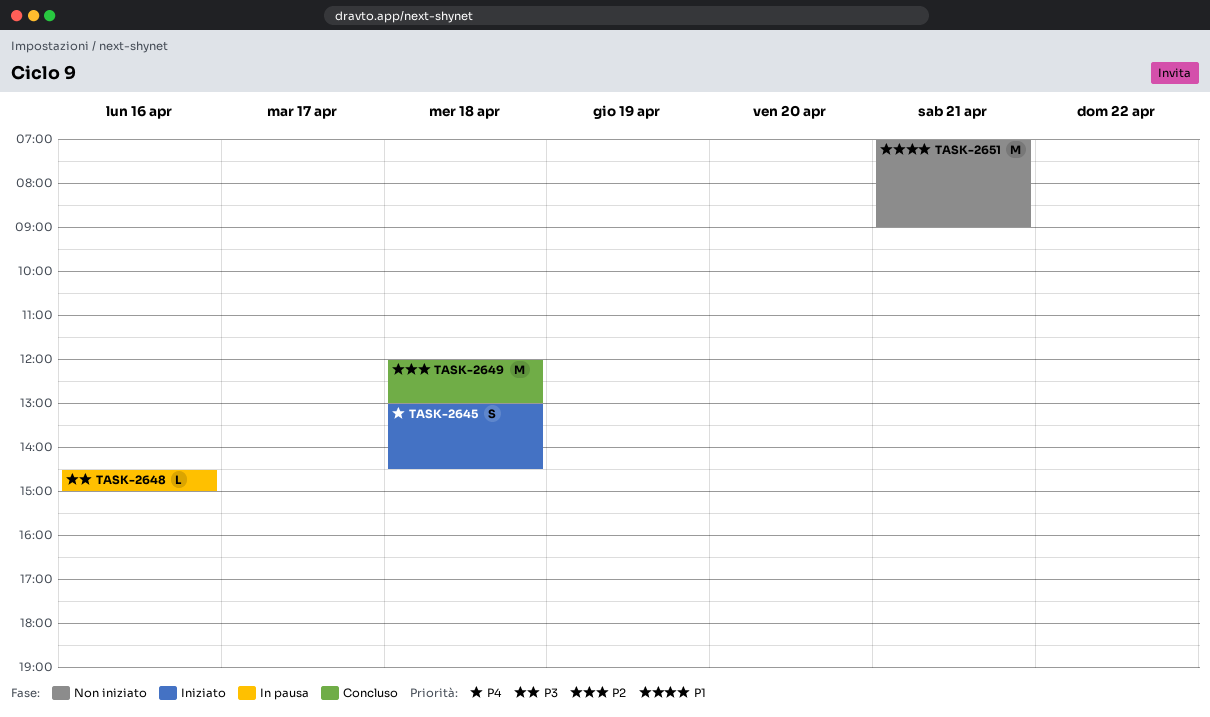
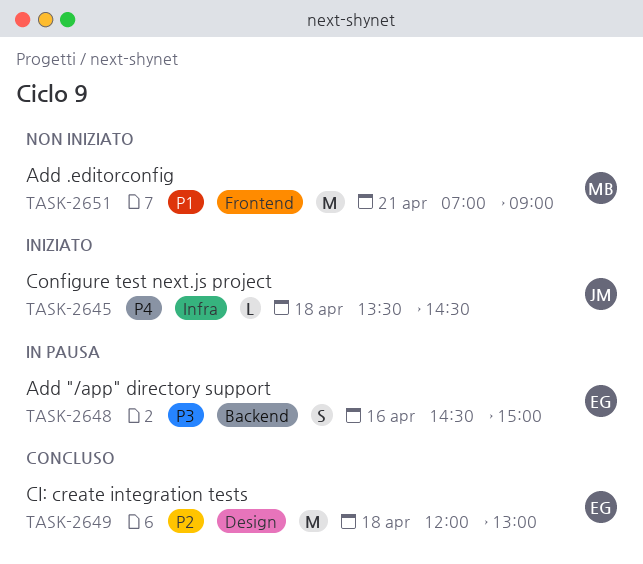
TASK-2645, estimate: S -> L
TASK-2645, begins: 13:00 -> 13:30
TASK-2648, estimate: L -> S

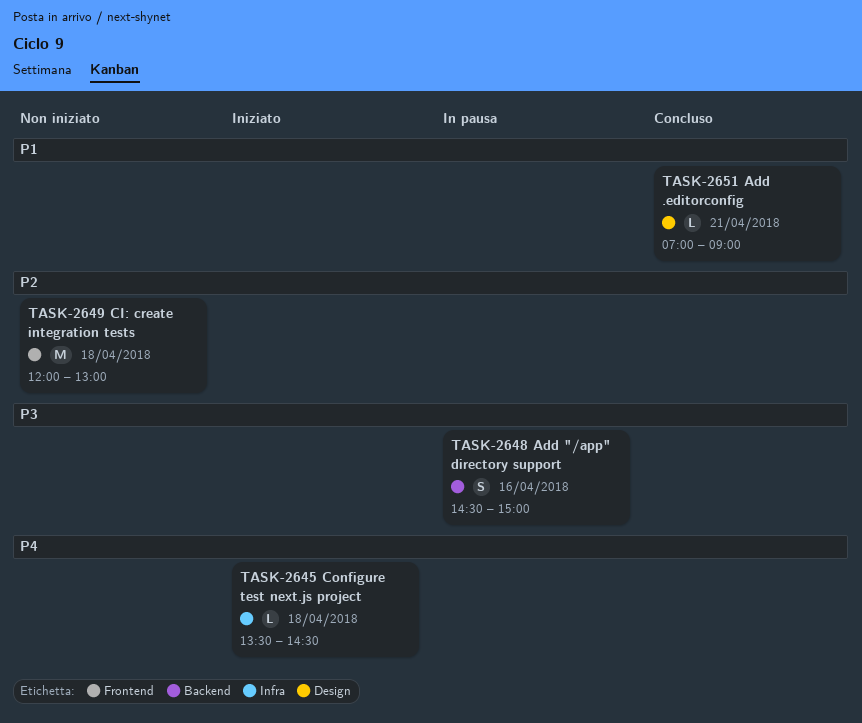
TASK-2649, status: Concluso -> Non iniziato
TASK-2649, label: Design -> Frontend
TASK-2651, status: Non iniziato -> Concluso
TASK-2651, label: Frontend -> Design
TASK-2651, estimate: M -> L

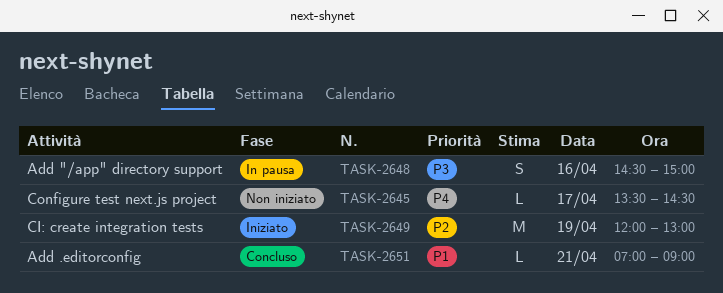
TASK-2645, status: Iniziato -> Non iniziato
TASK-2645, day: Apr 18 -> Apr 17
TASK-2649, status: Non iniziato -> Iniziato
TASK-2649, day: Apr 18 -> Apr 19

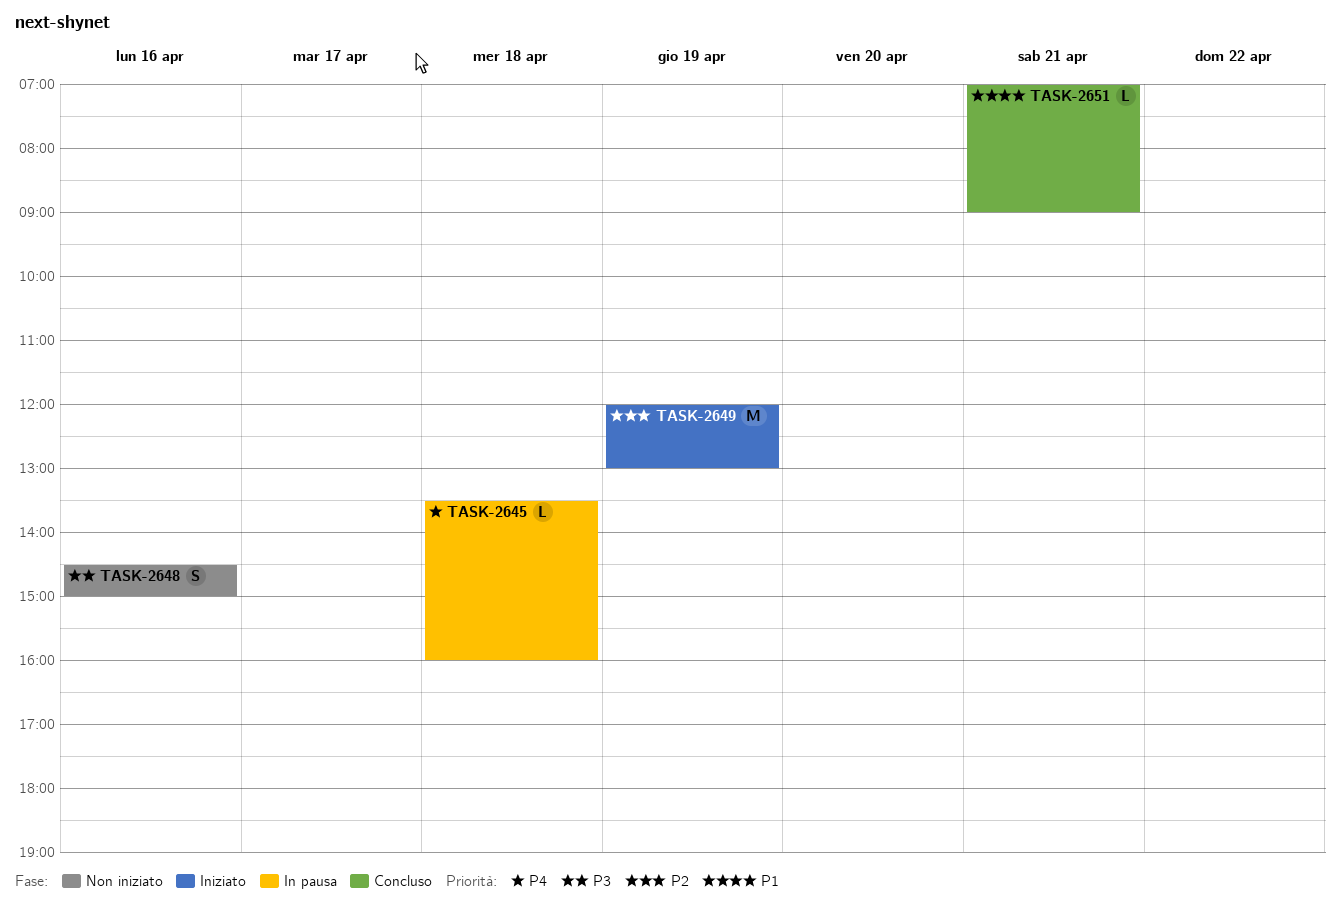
TASK-2645, status: Non iniziato -> In pausa
TASK-2645, day: Apr 17 -> Apr 18
TASK-2645, ends: 14:30 -> 16:00
TASK-2648, status: In pausa -> Non iniziato

